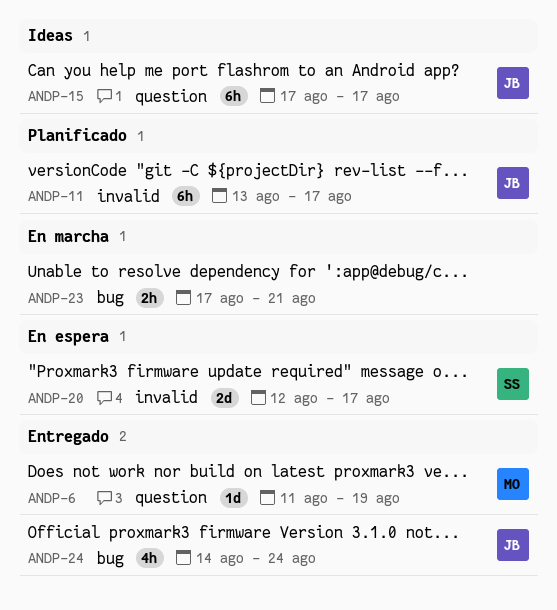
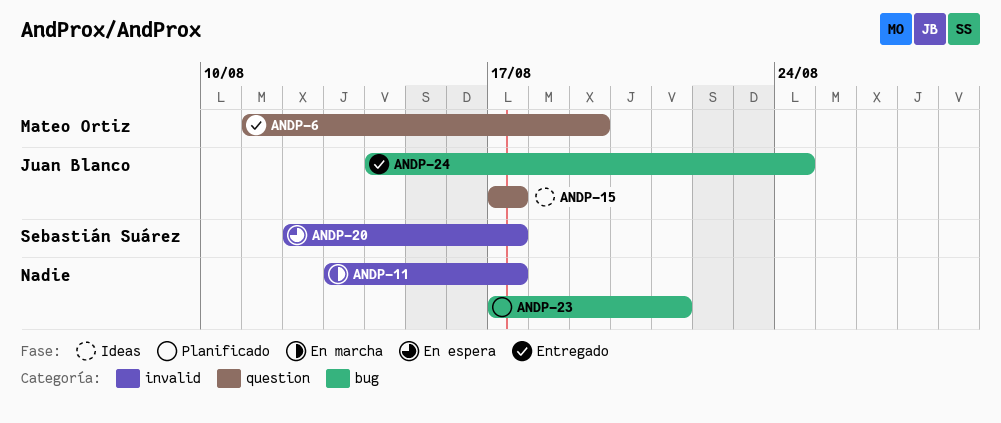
ANDP-11, status: Planificado -> En marcha
ANDP-11, owner: Juan Blanco -> none
ANDP-23, status: En marcha -> Planificado

